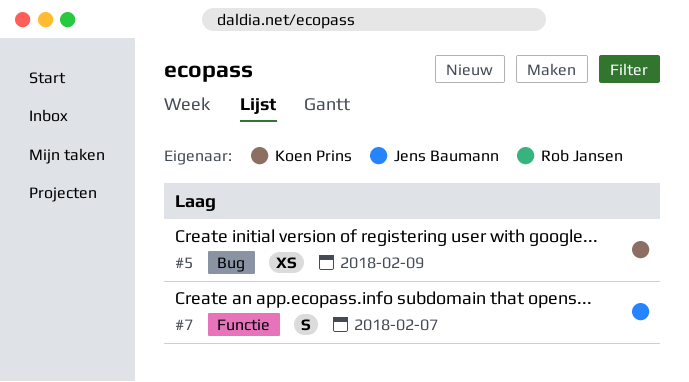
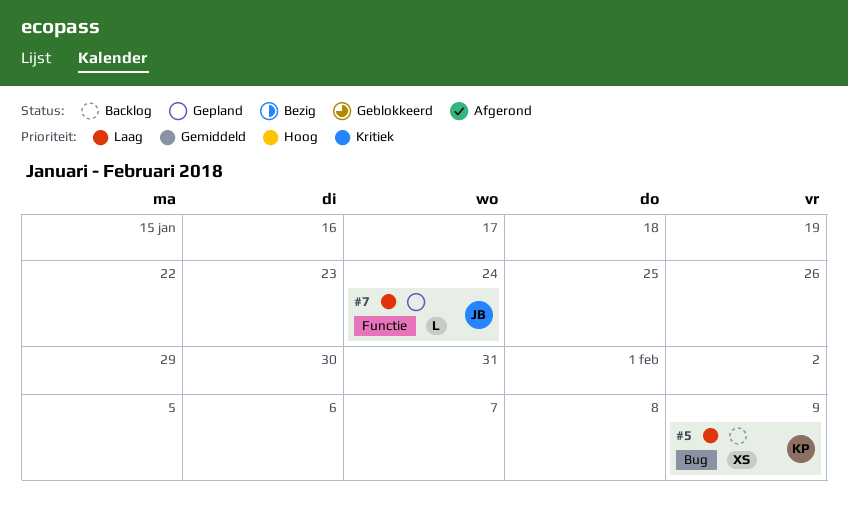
#7, estimate: S -> L
#7, due: Feb 7 -> Jan 24

